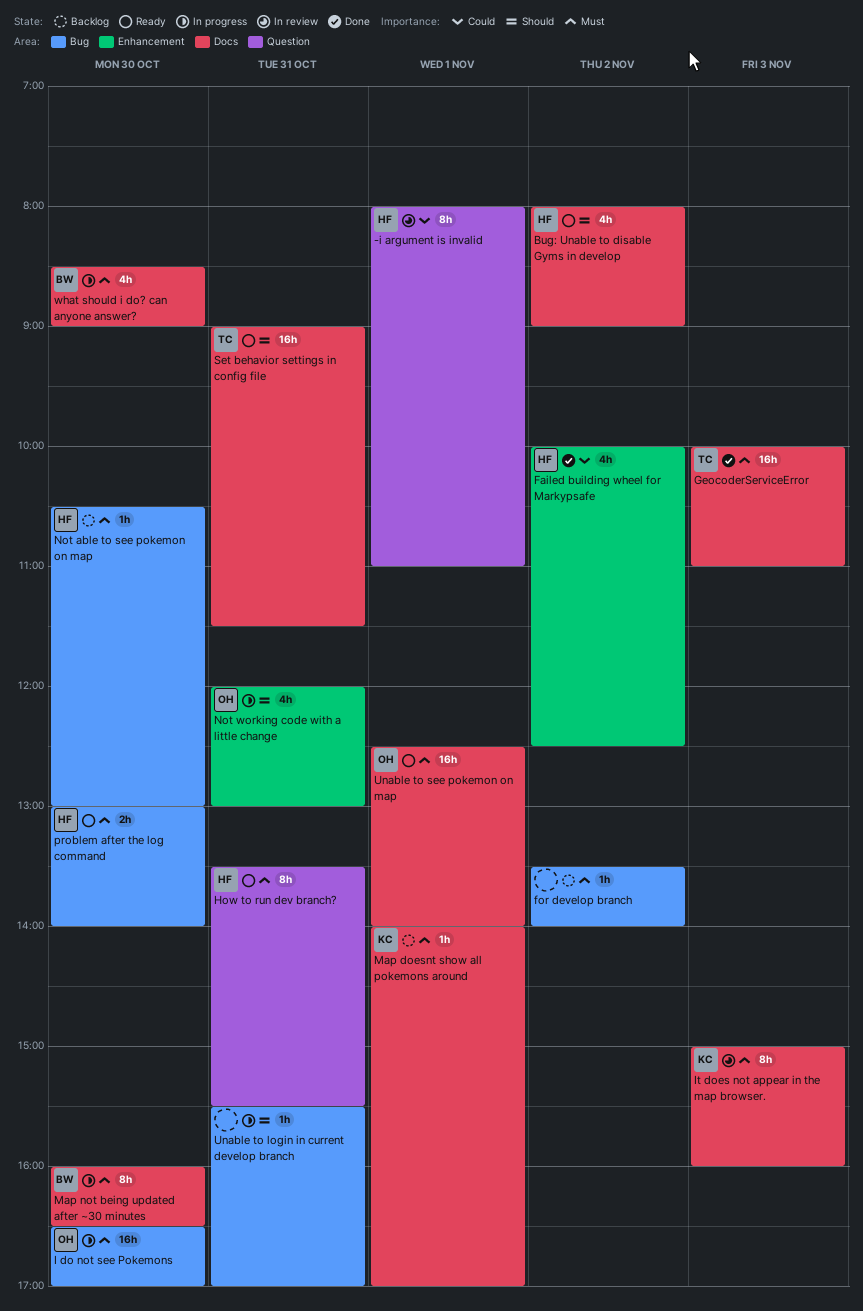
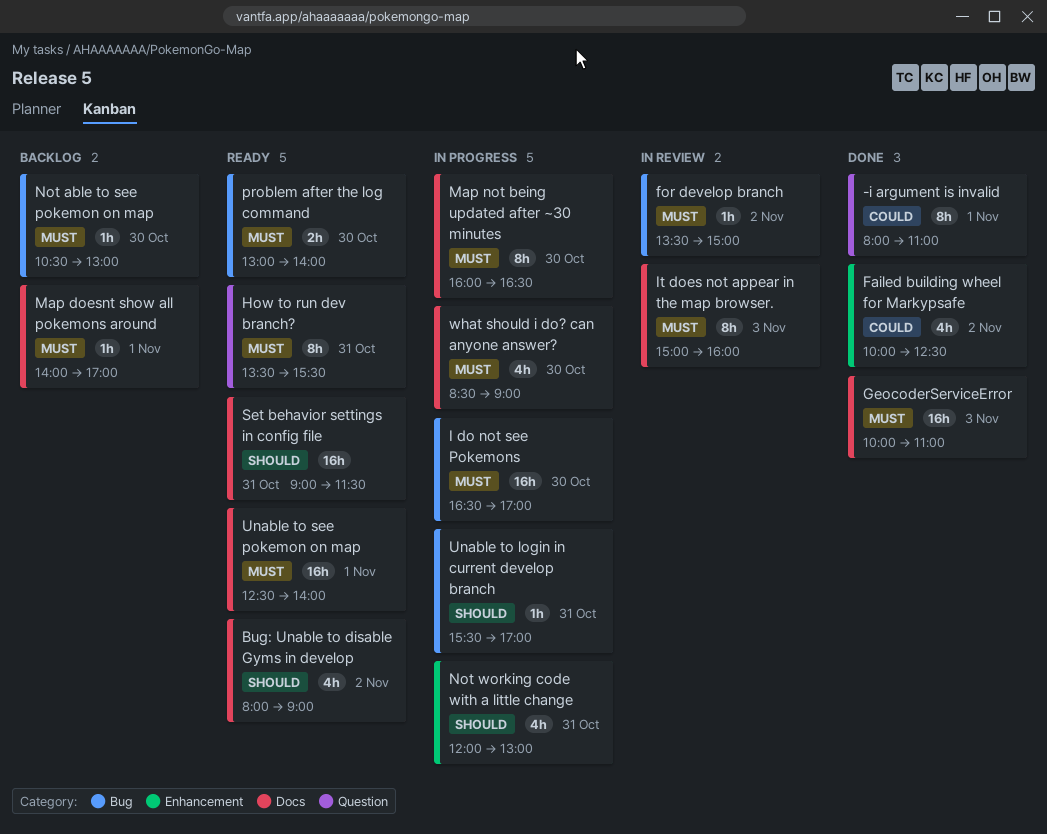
-i argument is invalid, status: In review -> Done
for develop branch, status: Backlog -> In review
for develop branch, ends: 14:00 -> 15:00

